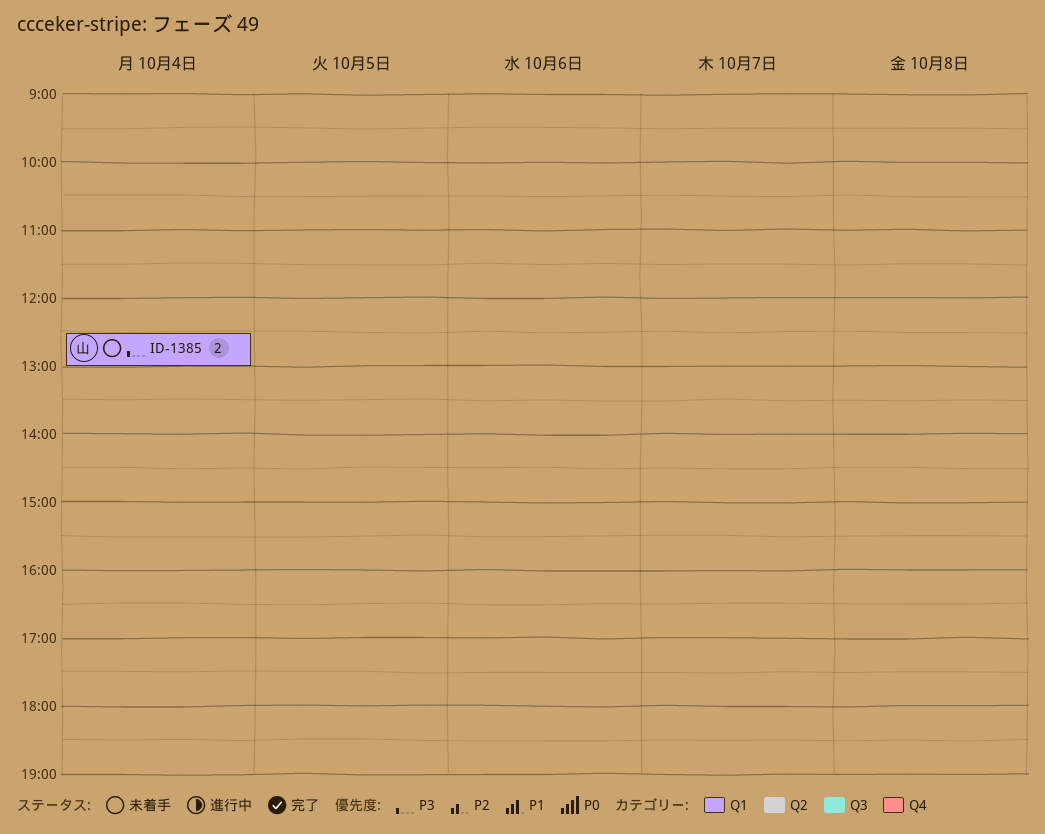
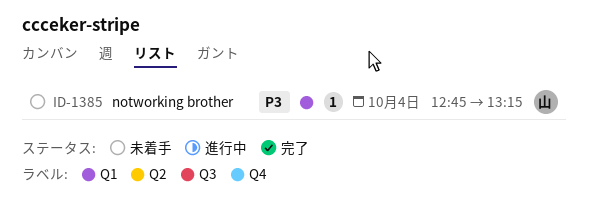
ID-1385, estimate: 2 -> 1
ID-1385, begins: 12:30 -> 12:45
ID-1385, ends: 13:00 -> 13:15

